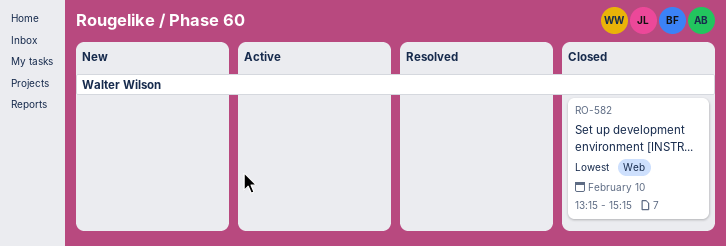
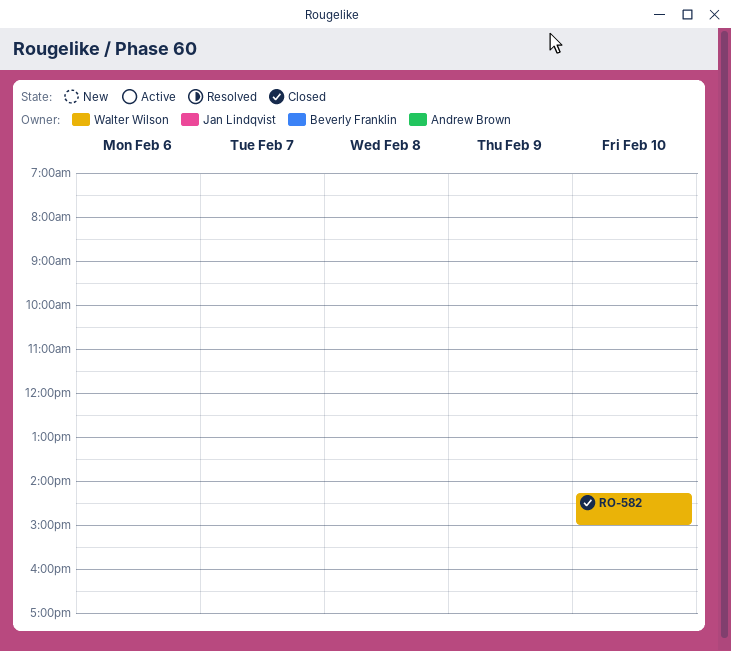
RO-582, begins: 13:15 -> 14:15
RO-582, ends: 15:15 -> 15:00

